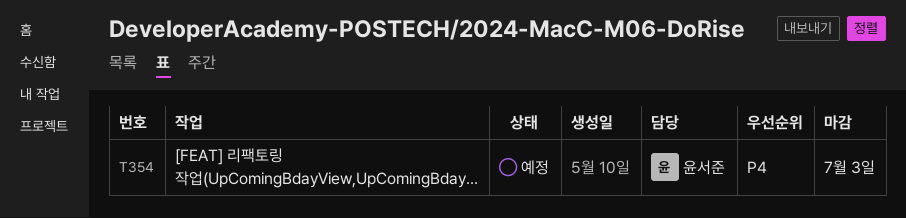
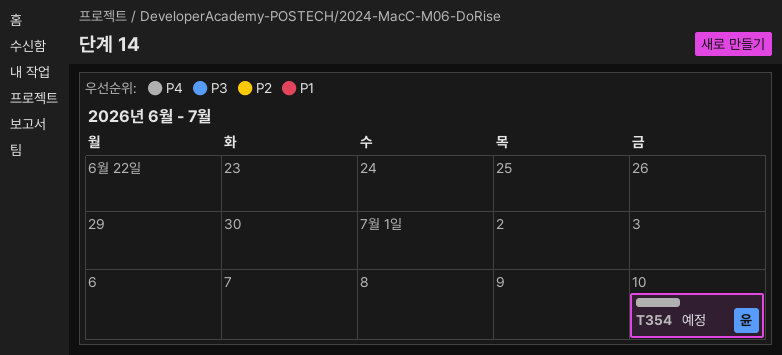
T354, due: Jul 3 -> Jul 10

